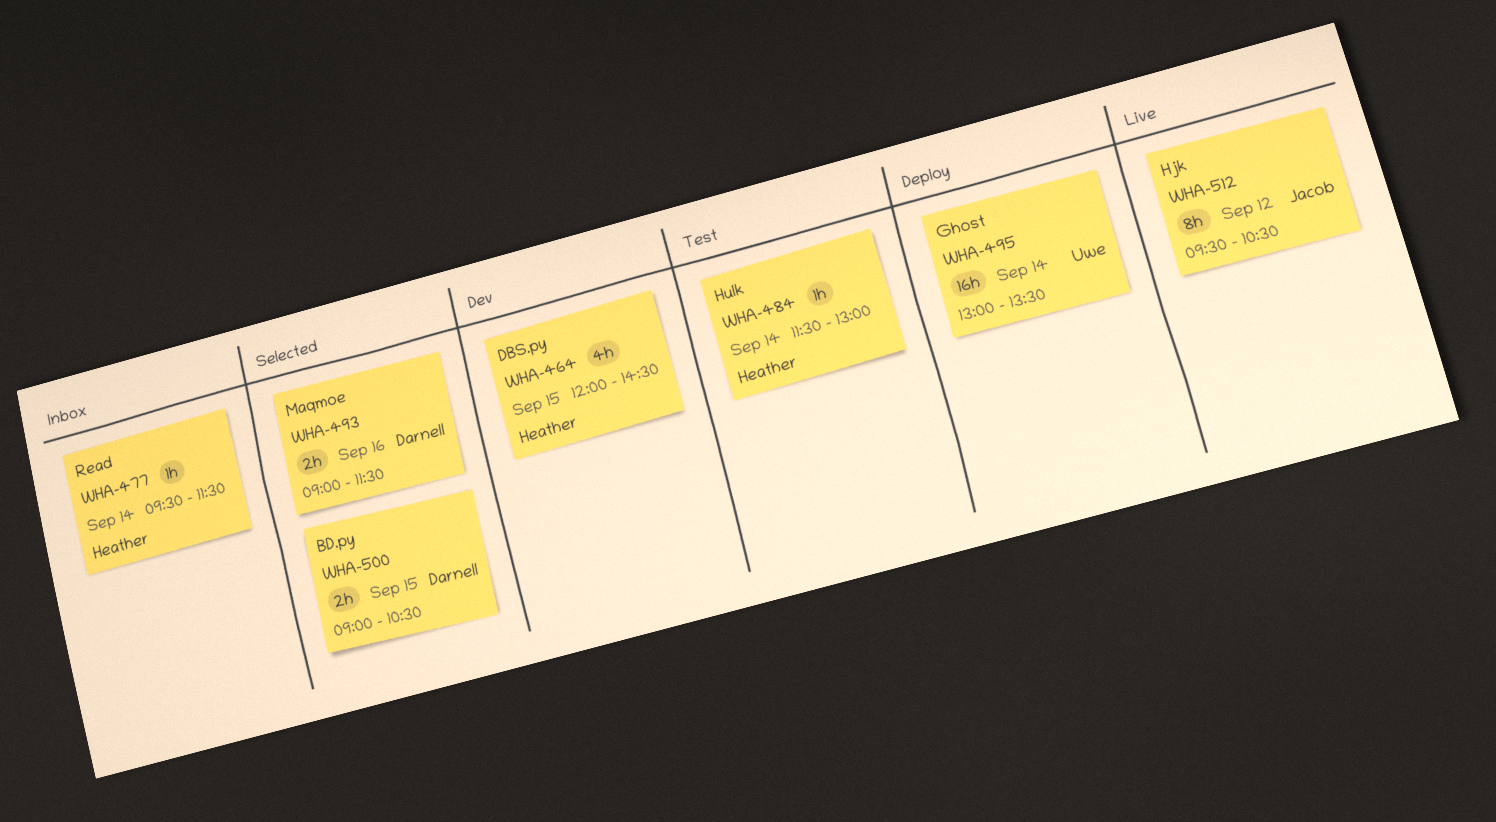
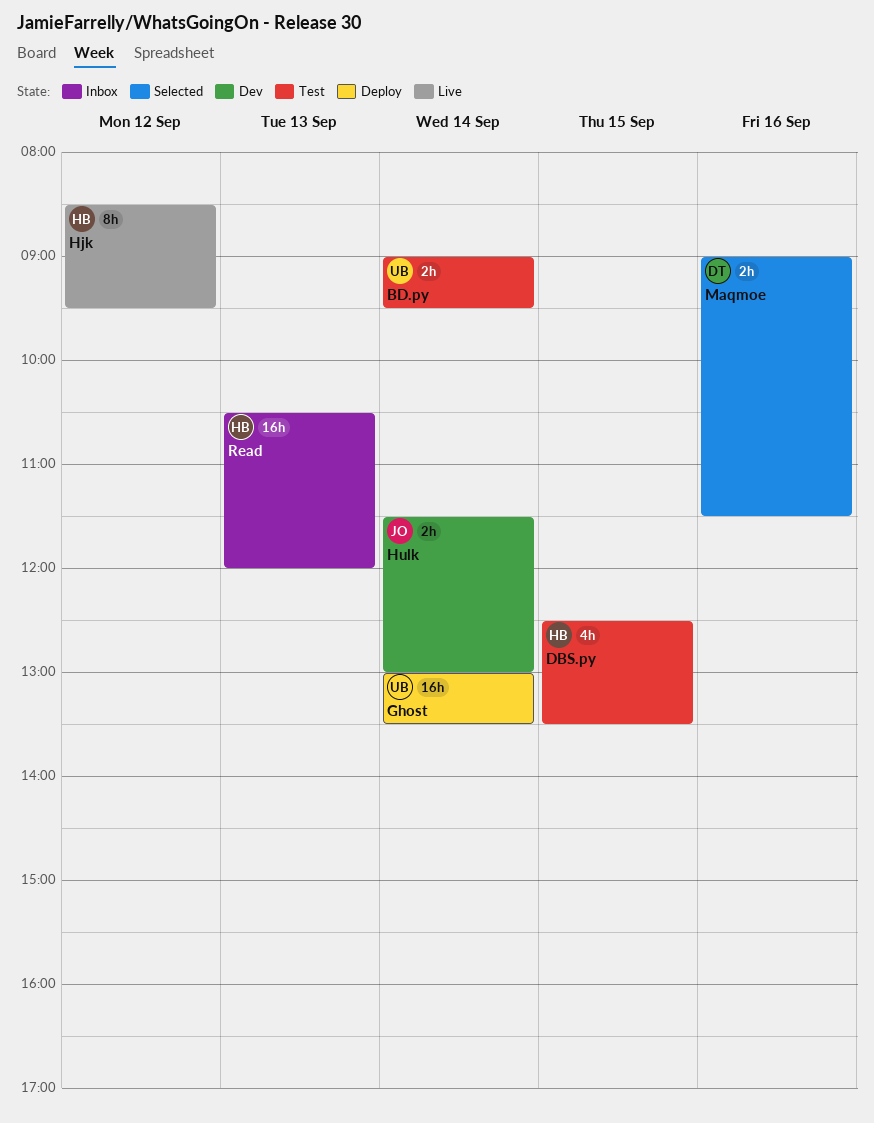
BD.py, status: Selected -> Test
BD.py, owner: Darnell -> Uwe
BD.py, day: Sep 15 -> Sep 14
BD.py, ends: 10:30 -> 09:30
DBS.py, status: Dev -> Test
DBS.py, begins: 12:00 -> 12:30
DBS.py, ends: 14:30 -> 13:30
Hjk, owner: Jacob -> Heather
Hjk, begins: 09:30 -> 08:30
Hjk, ends: 10:30 -> 09:30
Hulk, status: Test -> Dev
Hulk, owner: Heather -> Jacob
Hulk, estimate: 1h -> 2h
Read, estimate: 1h -> 16h
Read, day: Sep 14 -> Sep 13
Read, begins: 09:30 -> 10:30
Read, ends: 11:30 -> 12:00

